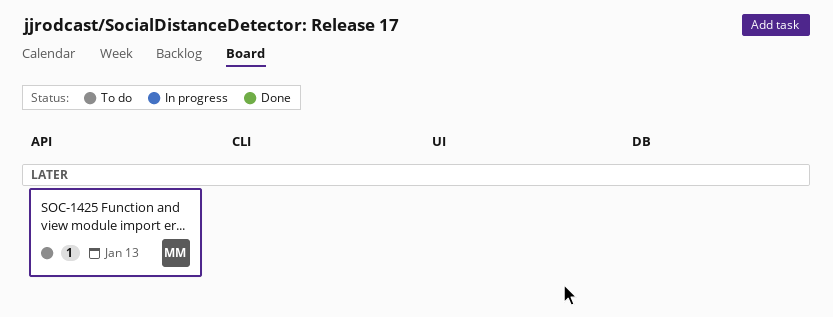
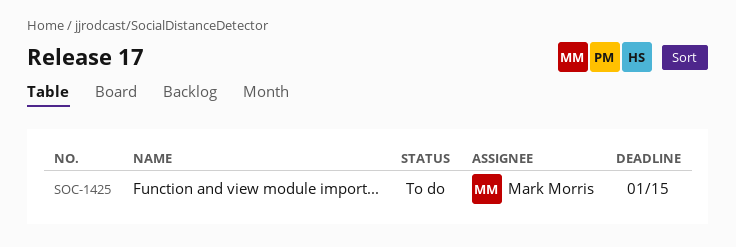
SOC-1425, due: Jan 13 -> Jan 15

